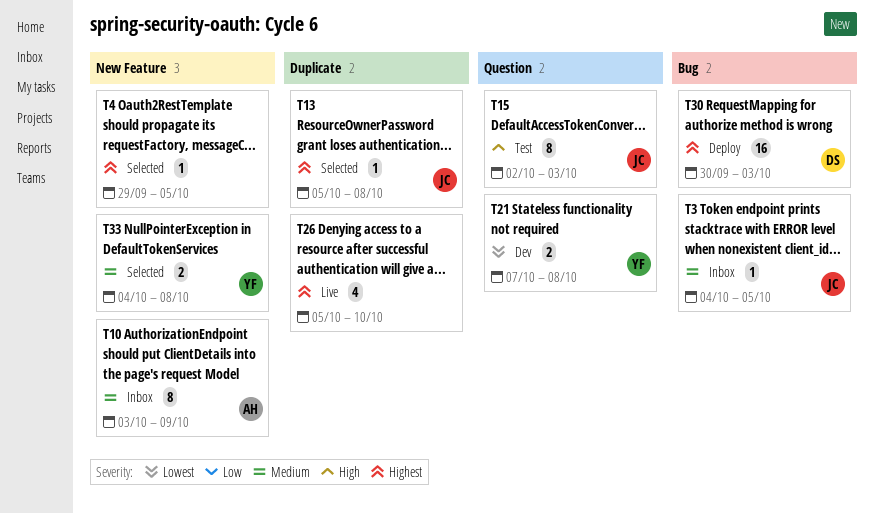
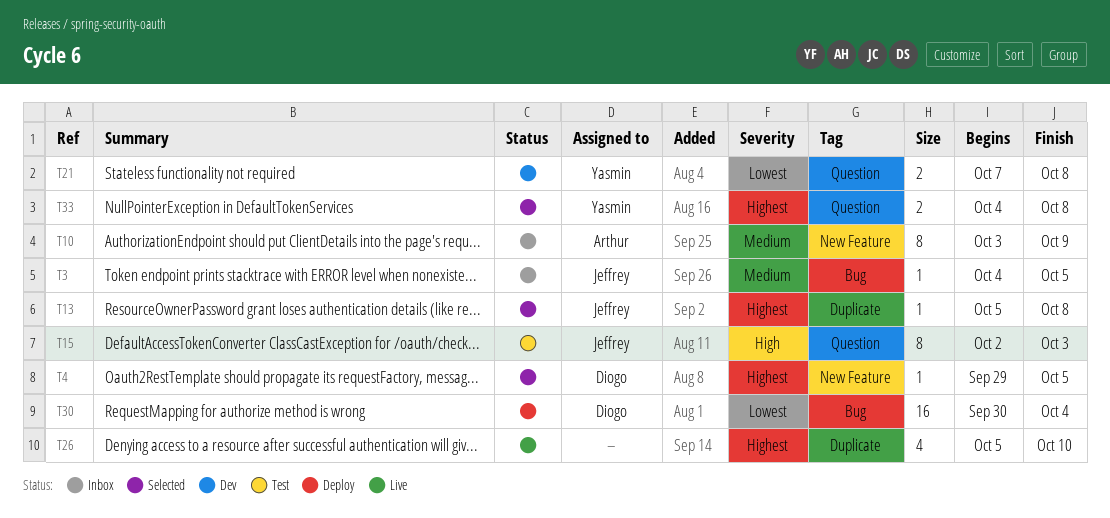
T4, owner: none -> Diogo
T30, priority: Highest -> Lowest
T30, due: Oct 3 -> Oct 4
T33, priority: Medium -> Highest
T33, label: New Feature -> Question

